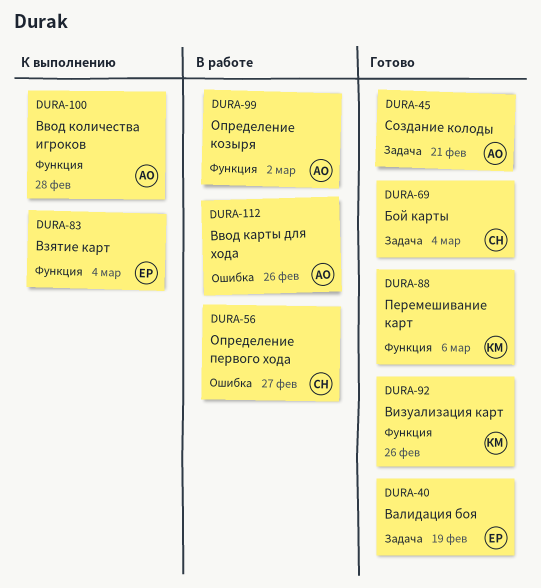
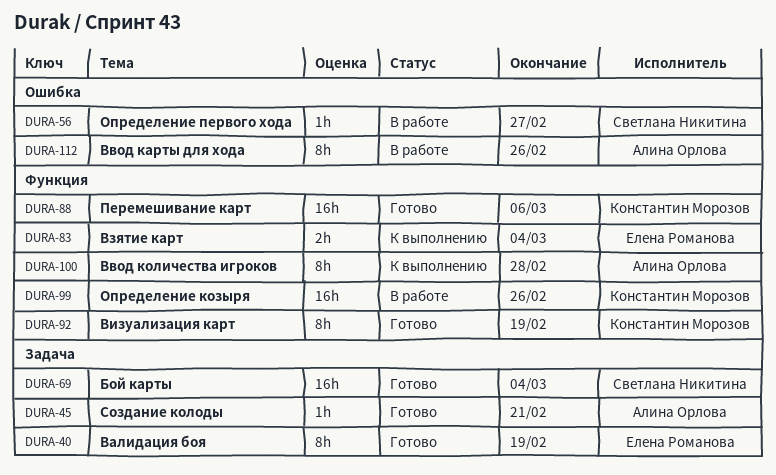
DURA-92, due: Feb 26 -> Feb 19
DURA-99, owner: Алина Орлова -> Константин Морозов
DURA-99, due: Mar 2 -> Feb 26

